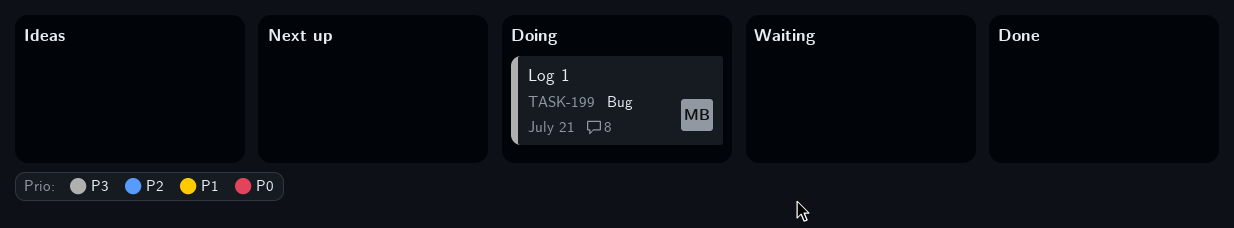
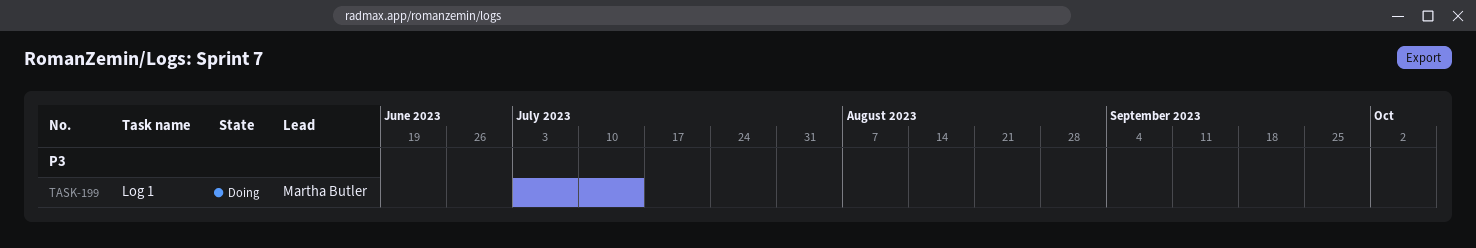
TASK-199, due: Jul 21 -> Jul 14

